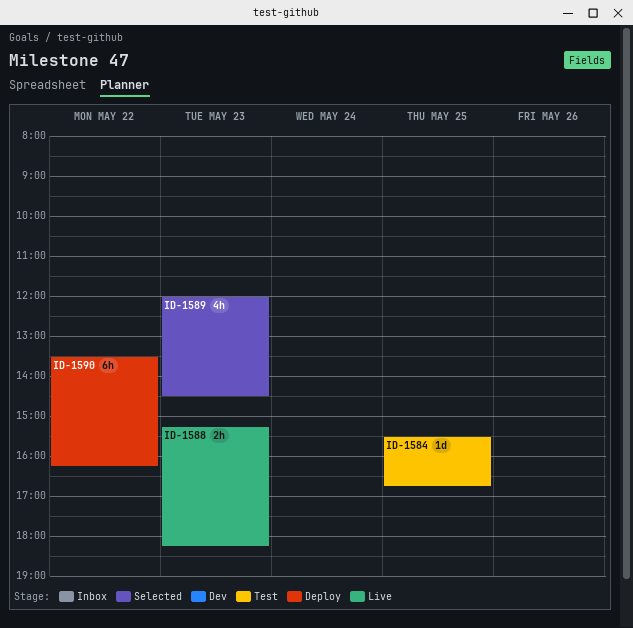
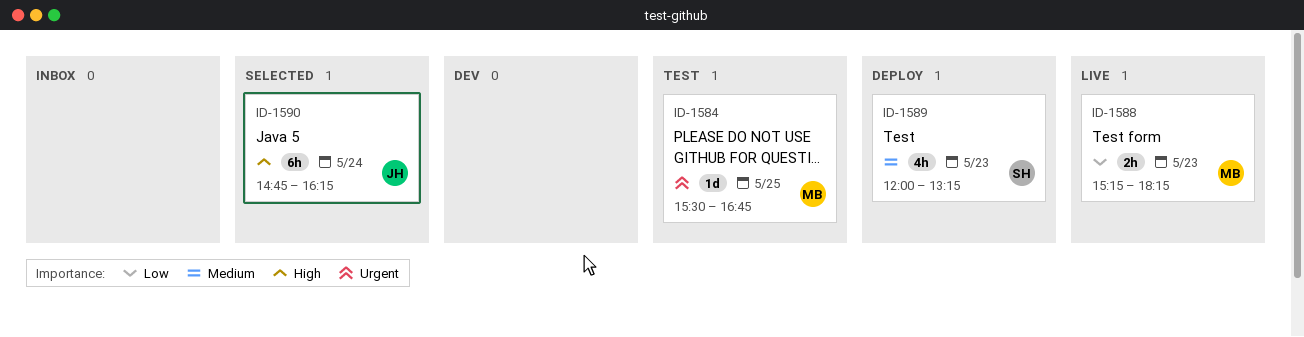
ID-1589, status: Selected -> Deploy
ID-1589, ends: 14:30 -> 13:15
ID-1590, status: Deploy -> Selected
ID-1590, day: May 22 -> May 24
ID-1590, begins: 13:30 -> 14:45

